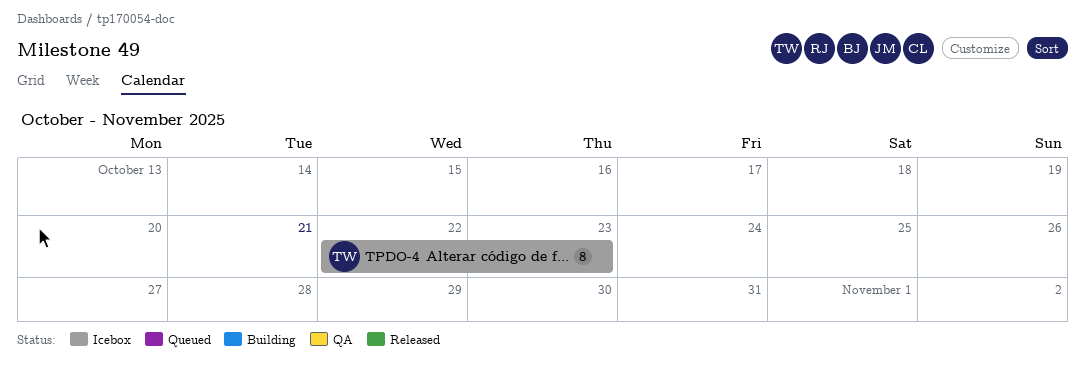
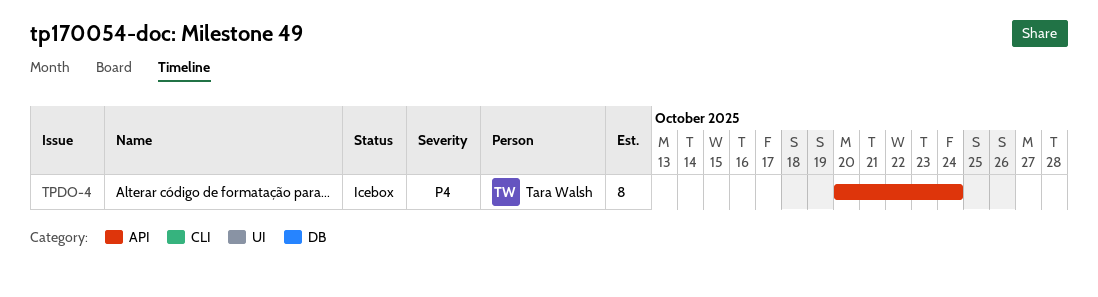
TPDO-4, start: Oct 22 -> Oct 20
TPDO-4, due: Oct 23 -> Oct 24

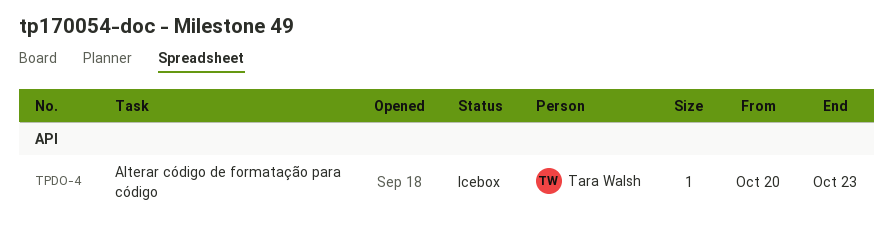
TPDO-4, estimate: 8 -> 1
TPDO-4, due: Oct 24 -> Oct 23

